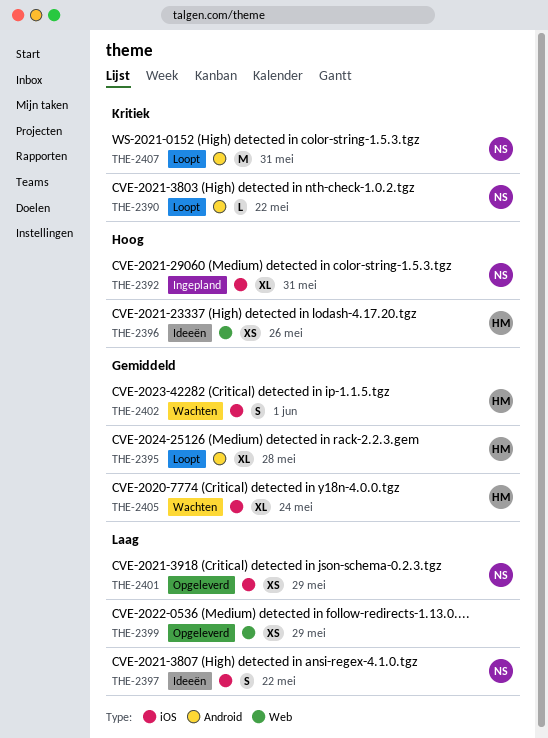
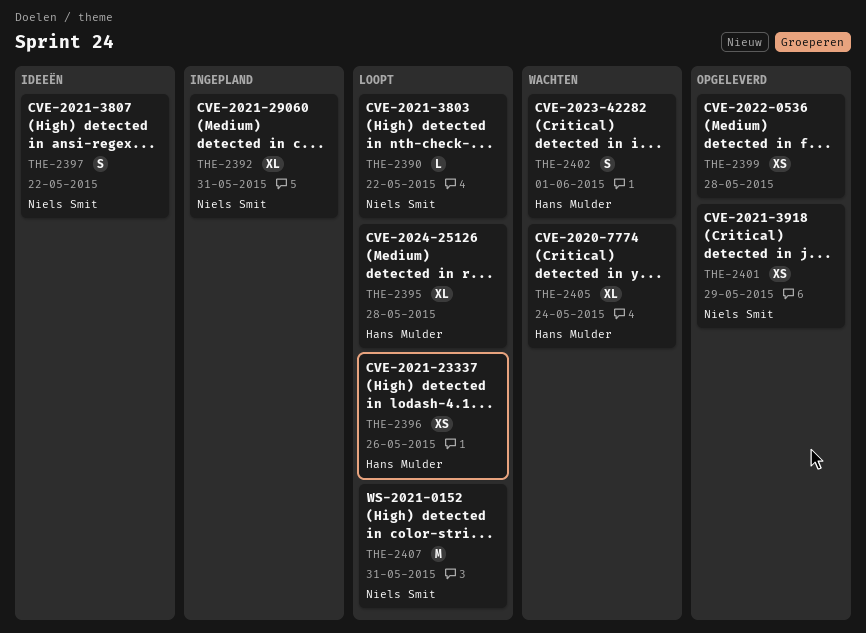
THE-2396, status: Ideeën -> Loopt
THE-2399, due: May 29 -> May 28

